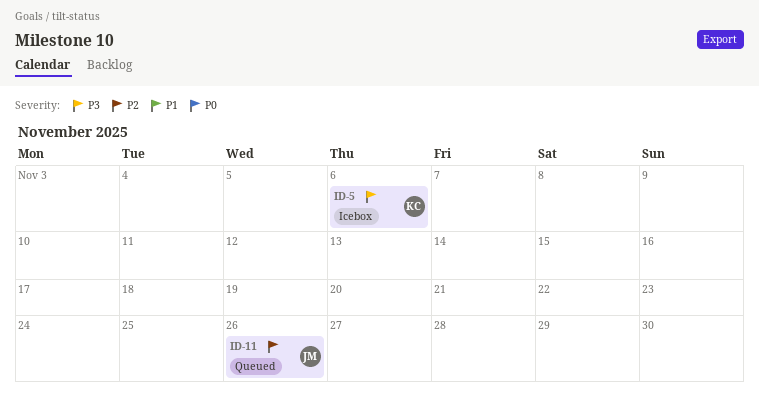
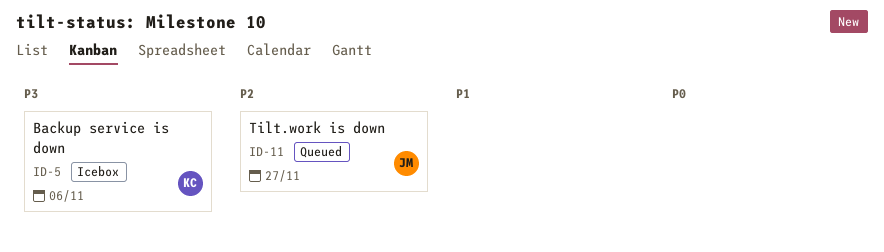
ID-11, due: Nov 26 -> Nov 27

